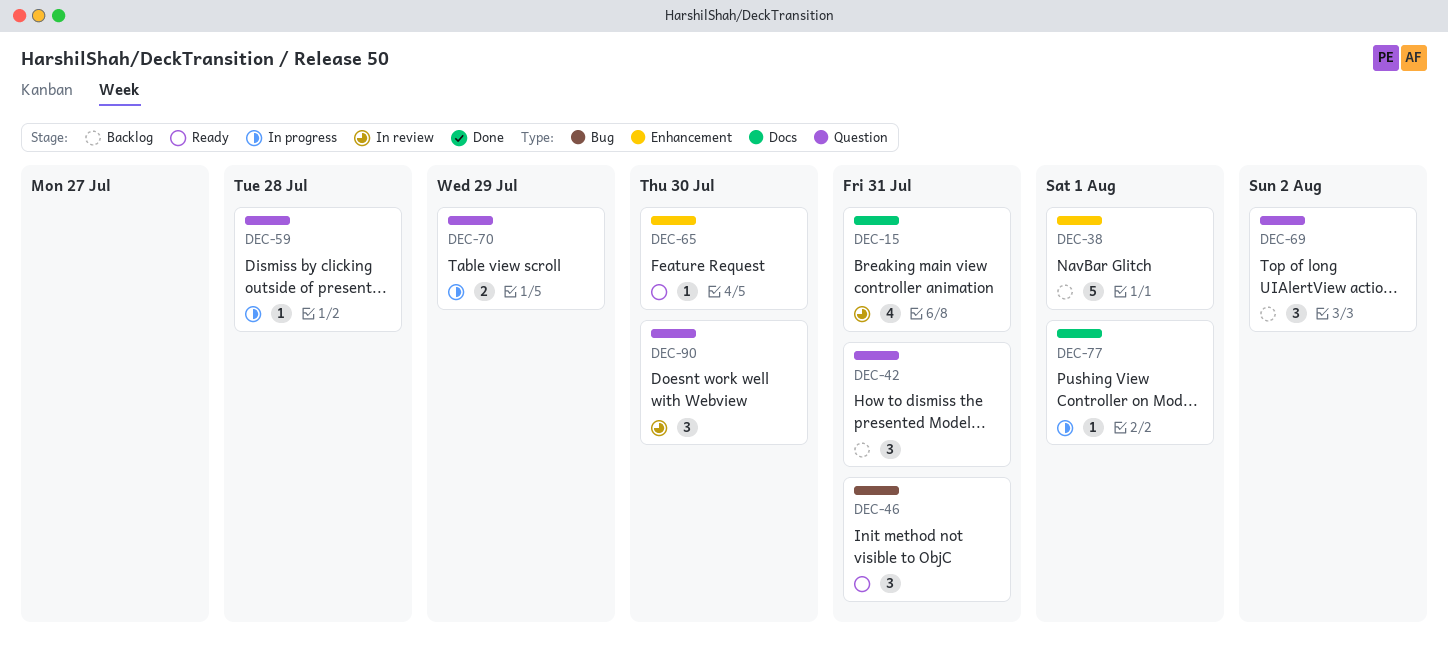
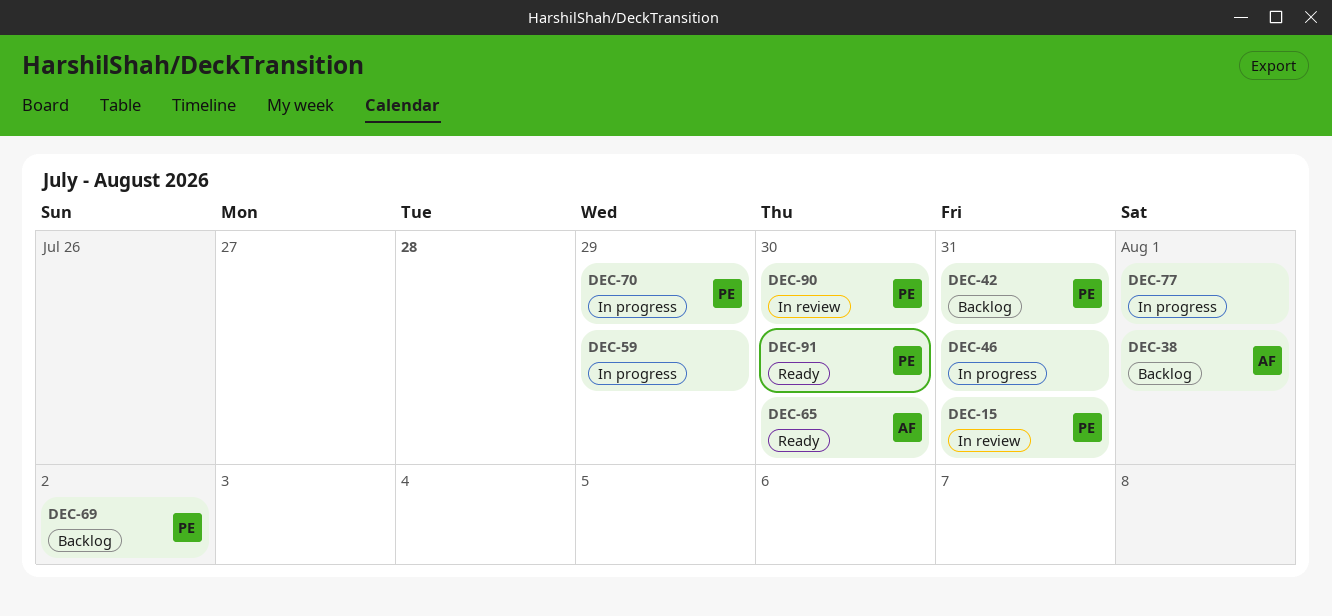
DEC-46, status: Ready -> In progress
DEC-59, due: Jul 28 -> Jul 29
DEC-91: none -> present

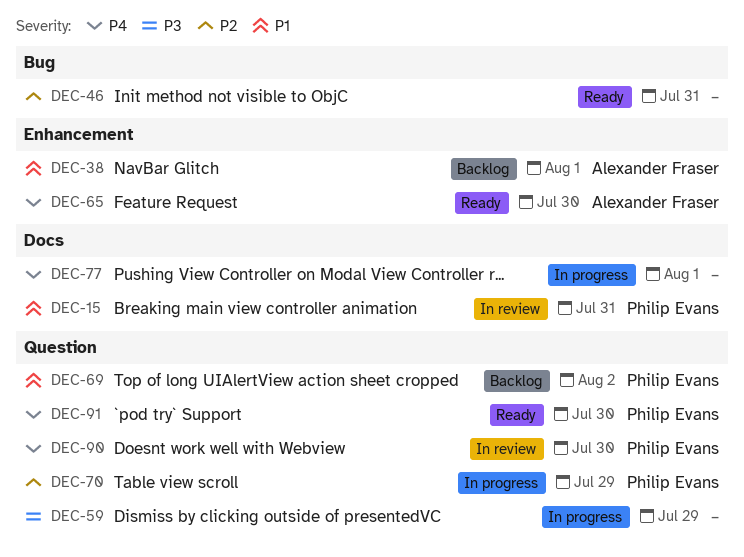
DEC-42: present -> none
DEC-46, status: In progress -> Ready

